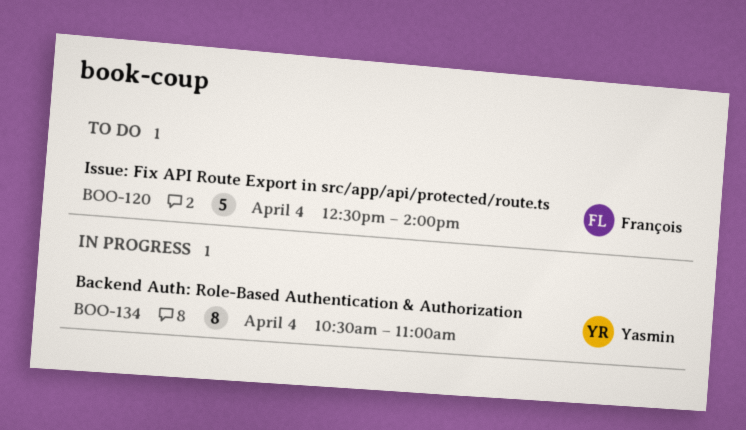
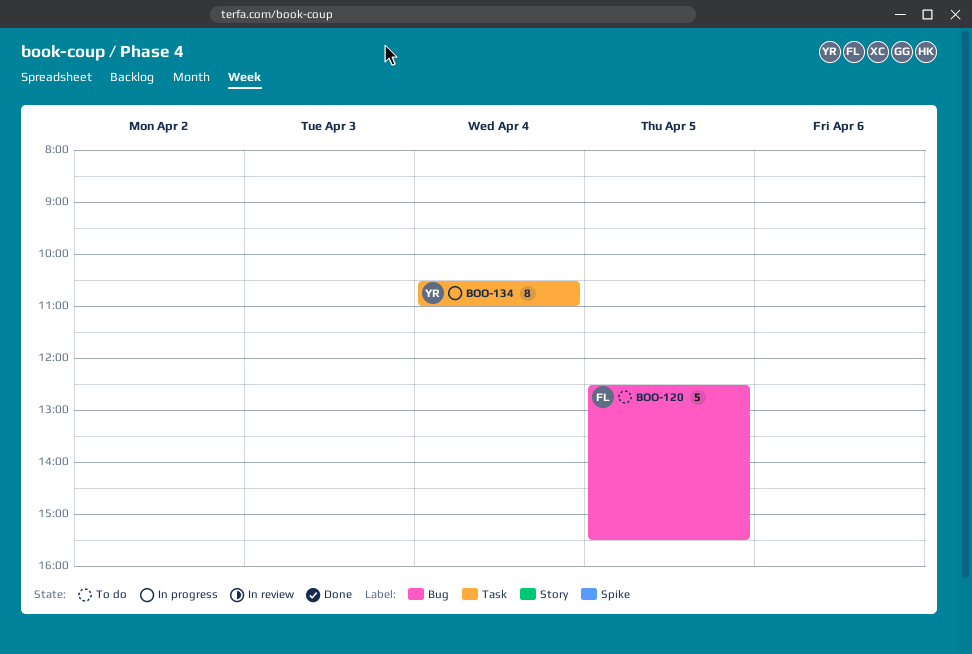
BOO-120, day: Apr 4 -> Apr 5
BOO-120, ends: 14:00 -> 15:30

